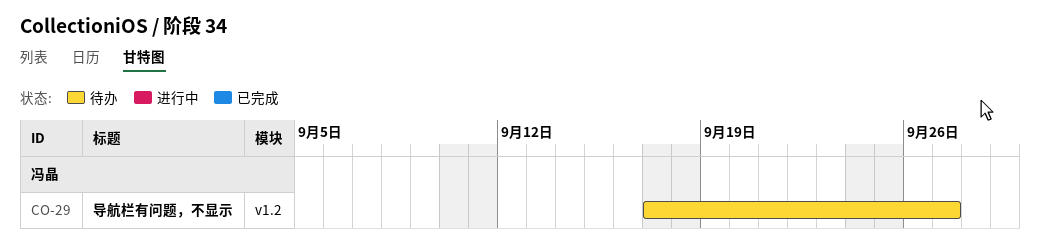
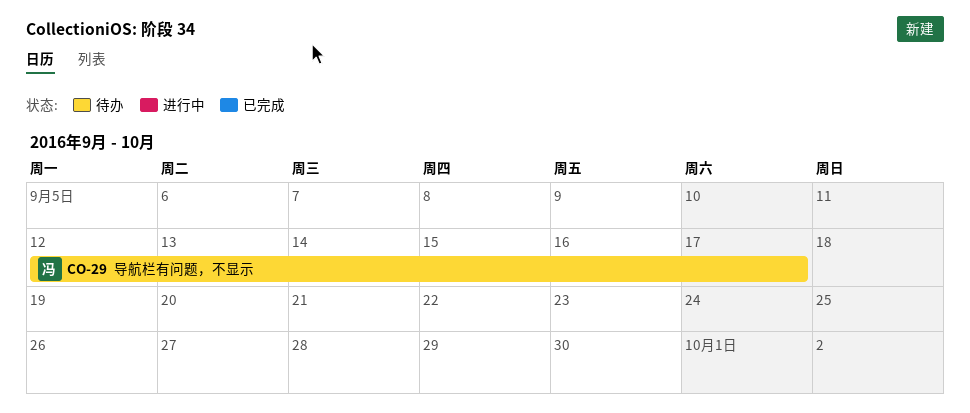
CO-29, start: Sep 17 -> Sep 12
CO-29, due: Sep 27 -> Sep 17

